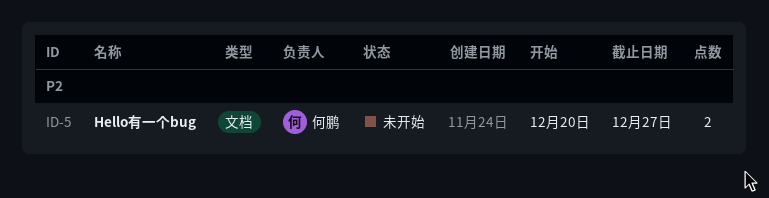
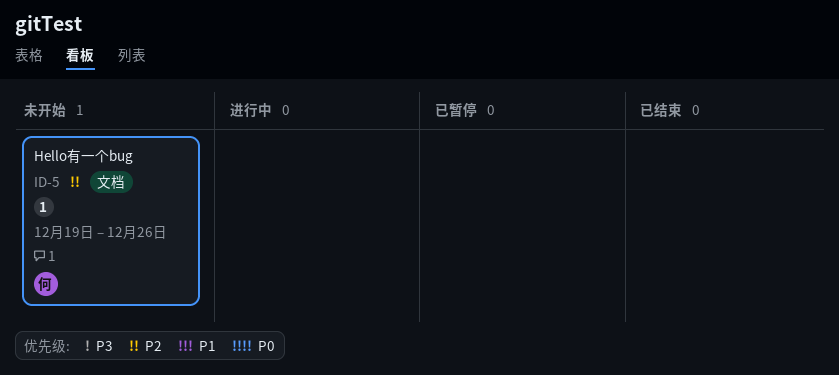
ID-5, estimate: 2 -> 1
ID-5, start: Dec 20 -> Dec 19
ID-5, due: Dec 27 -> Dec 26

